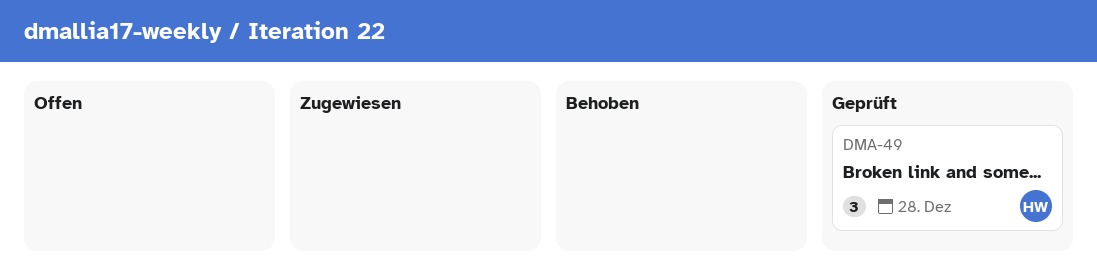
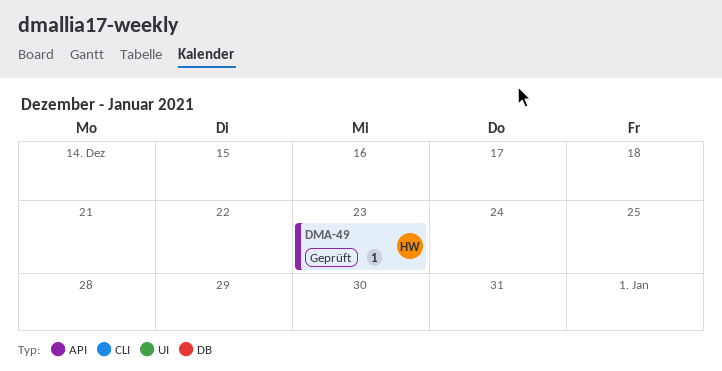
DMA-49, estimate: 3 -> 1
DMA-49, due: Dec 28 -> Dec 23

